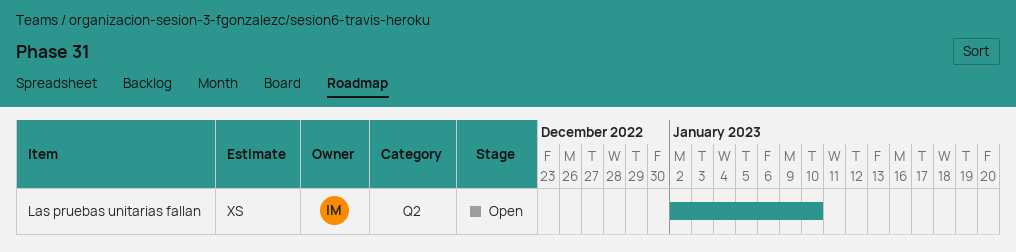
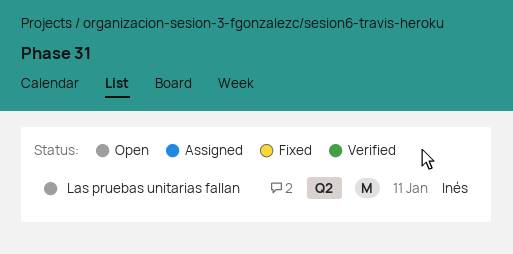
Las pruebas unitarias fallan, estimate: XS -> M
Las pruebas unitarias fallan, due: Jan 10 -> Jan 11

